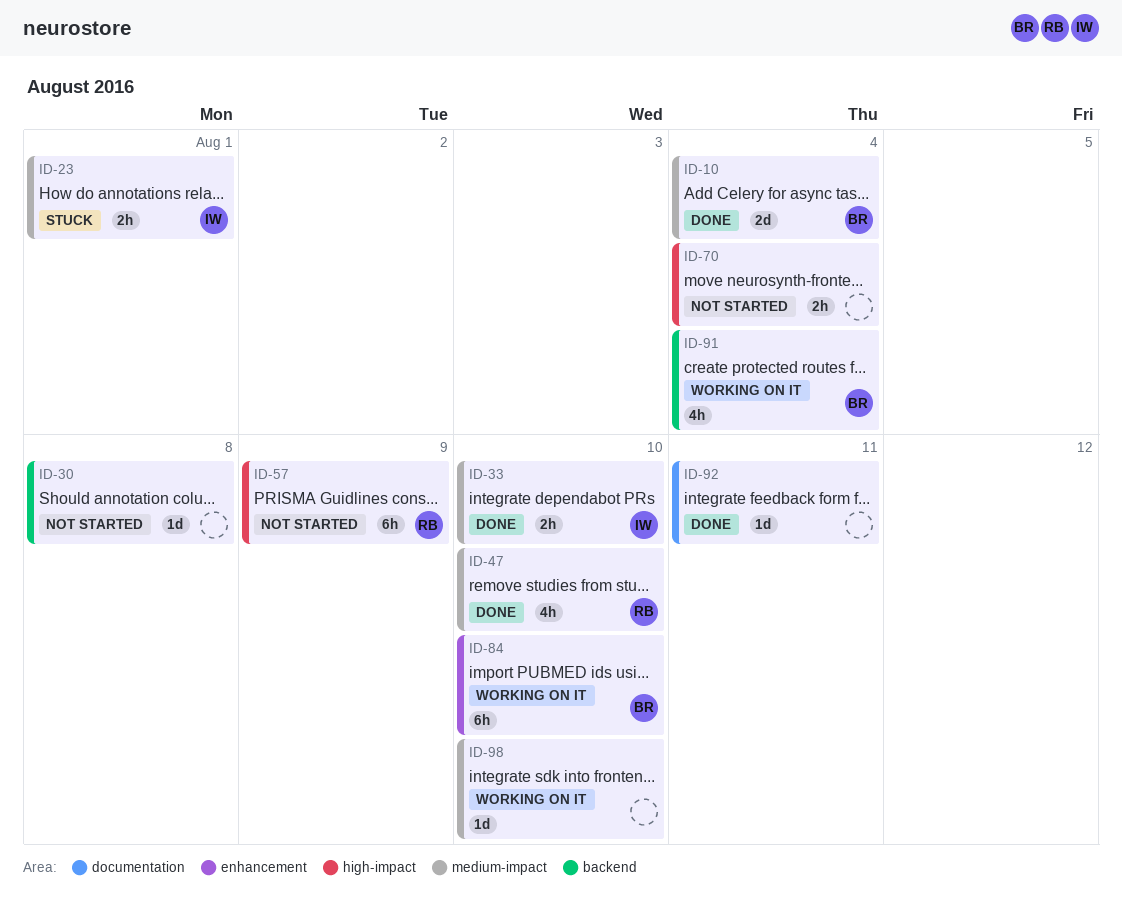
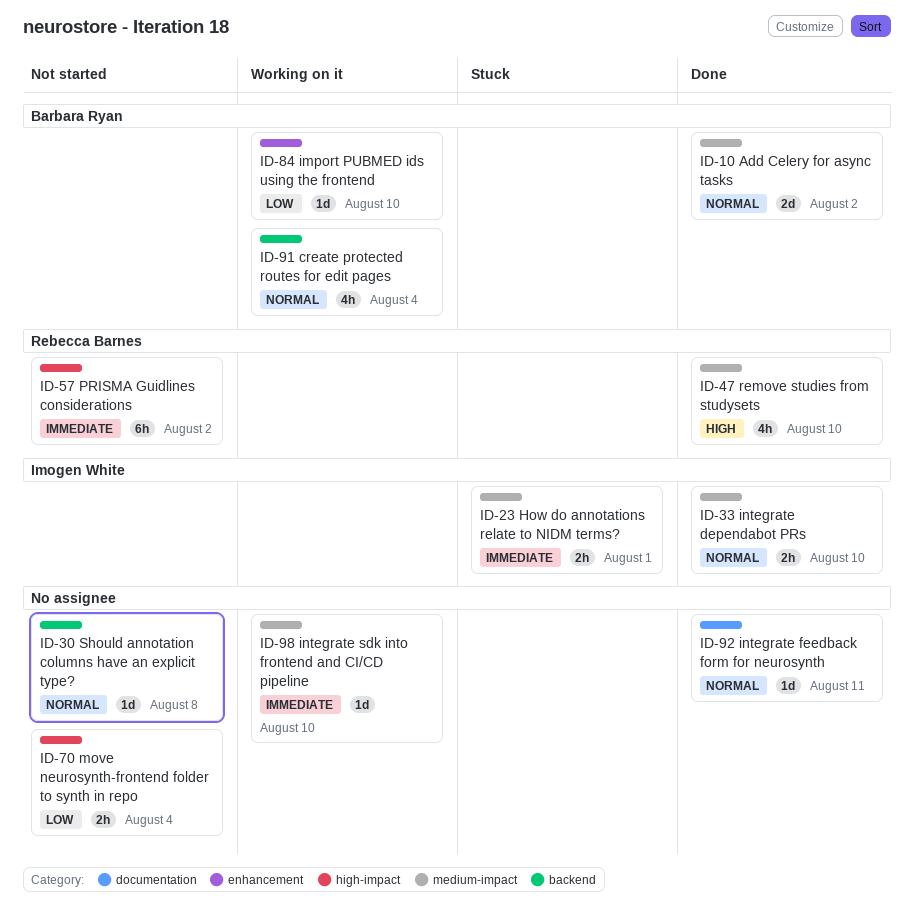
ID-10, due: Aug 4 -> Aug 2
ID-57, due: Aug 9 -> Aug 2
ID-84, estimate: 6h -> 1d

